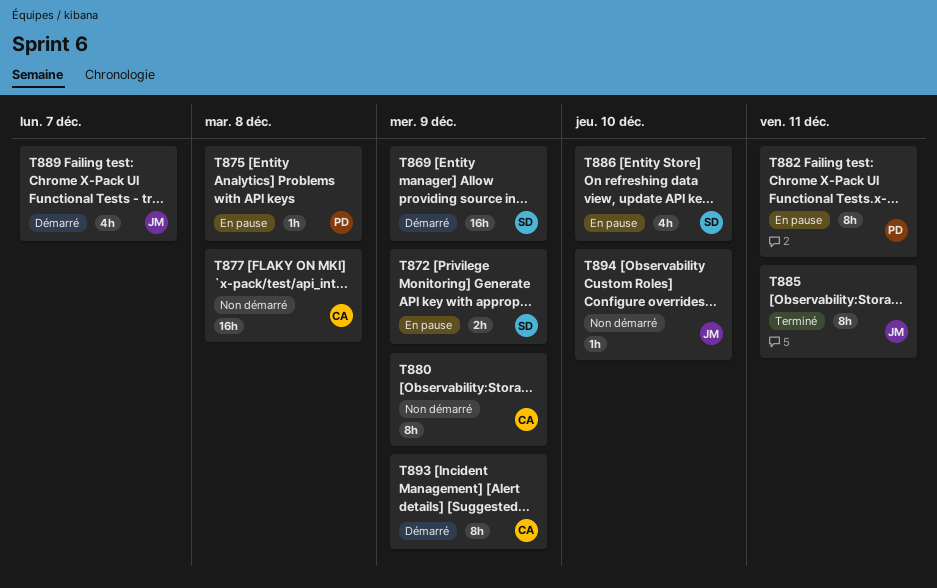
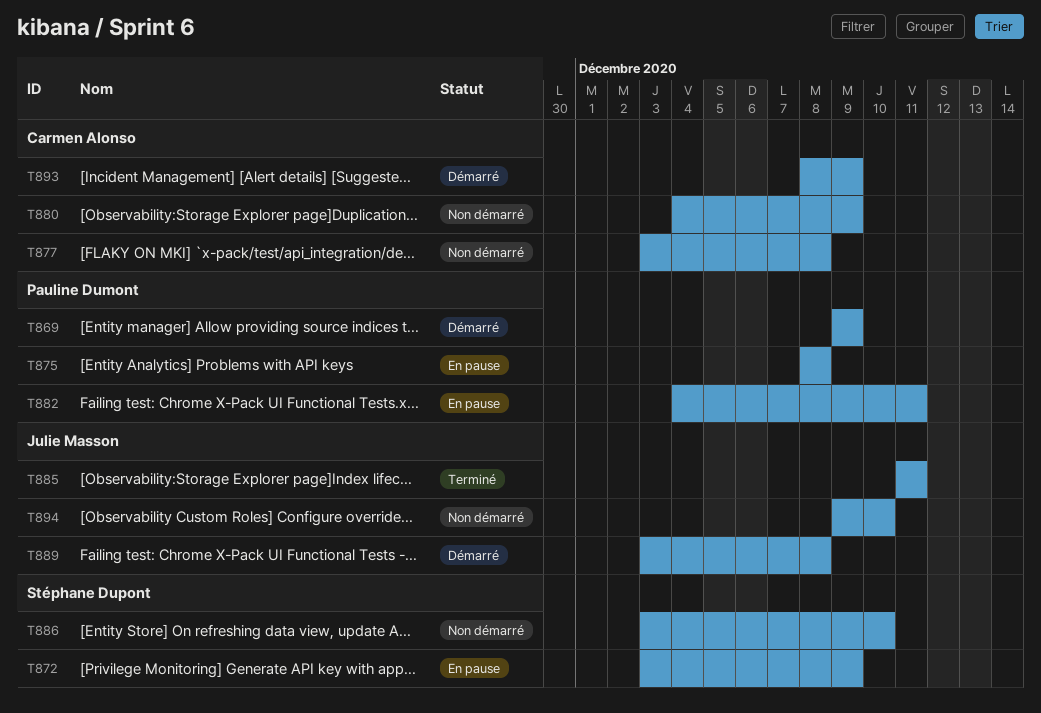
T869, owner: Stéphane Dupont -> Pauline Dumont
T886, status: En pause -> Non démarré
T889, due: Dec 7 -> Dec 8

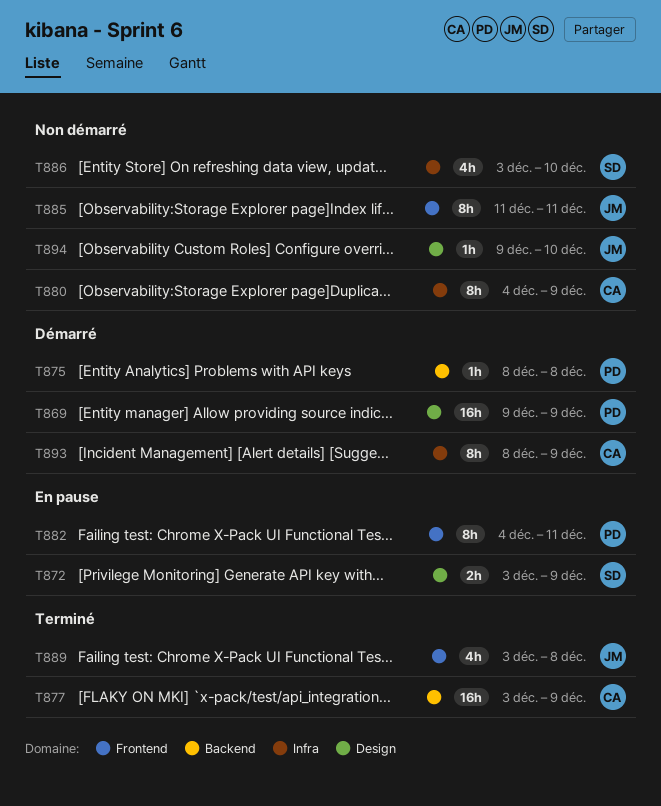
T875, status: En pause -> Démarré
T877, status: Non démarré -> Terminé
T877, due: Dec 8 -> Dec 9
T885, status: Terminé -> Non démarré
T889, status: Démarré -> Terminé

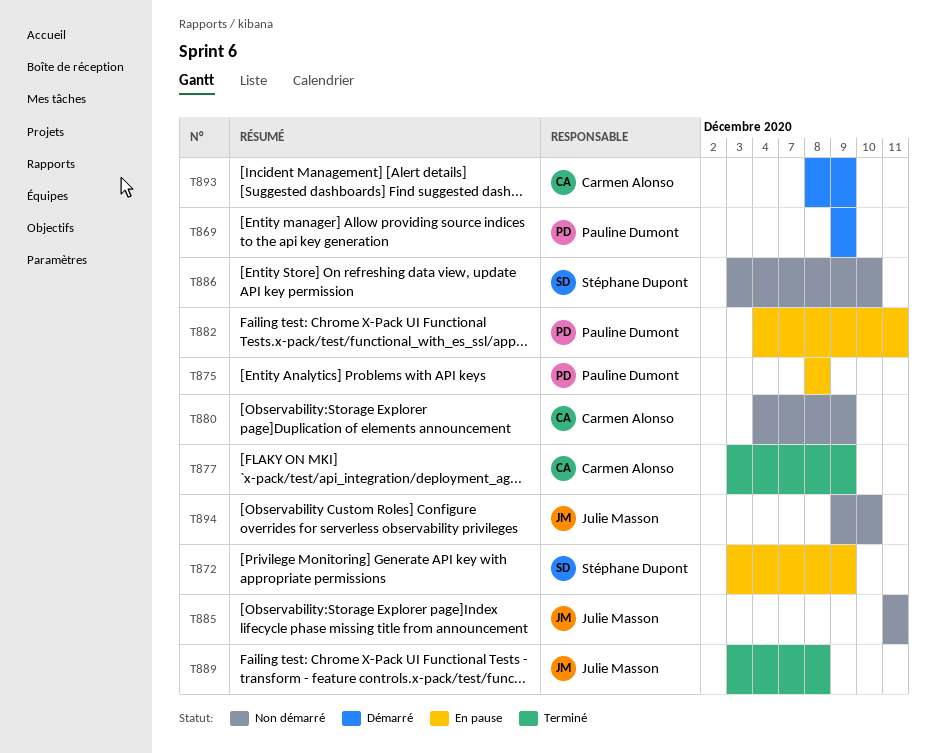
T875, status: Démarré -> En pause

